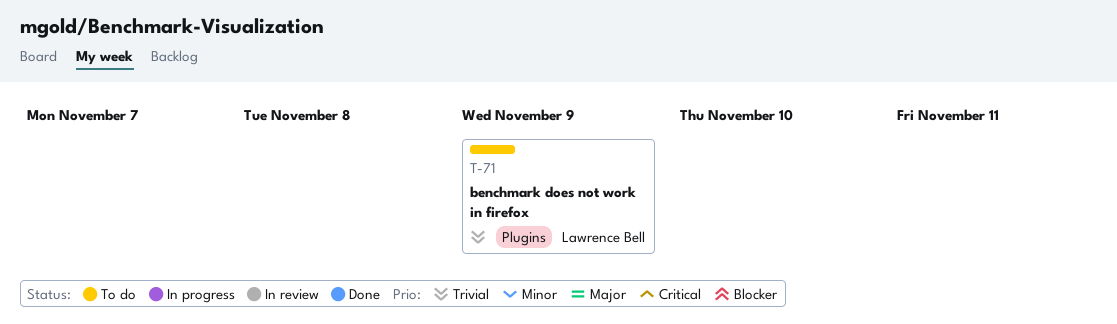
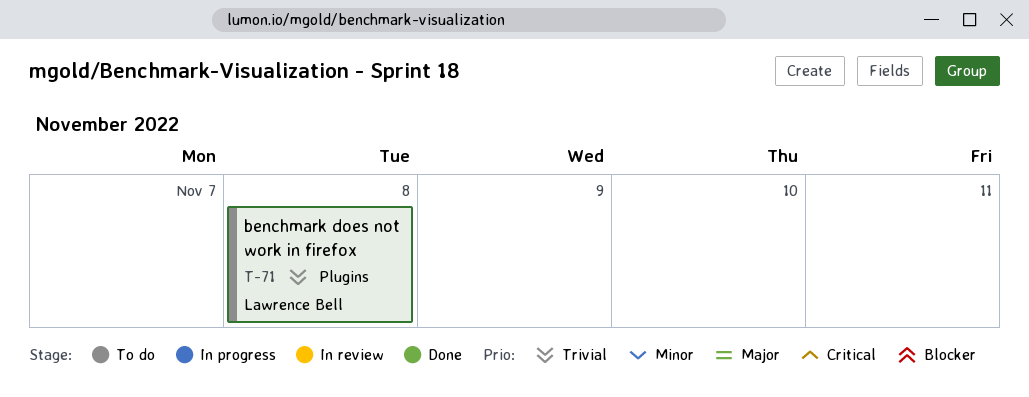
T-71, due: Nov 9 -> Nov 8

